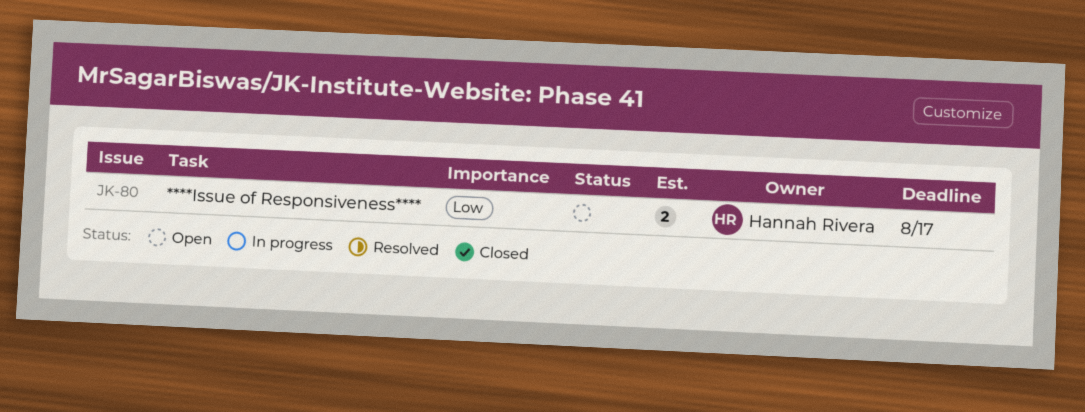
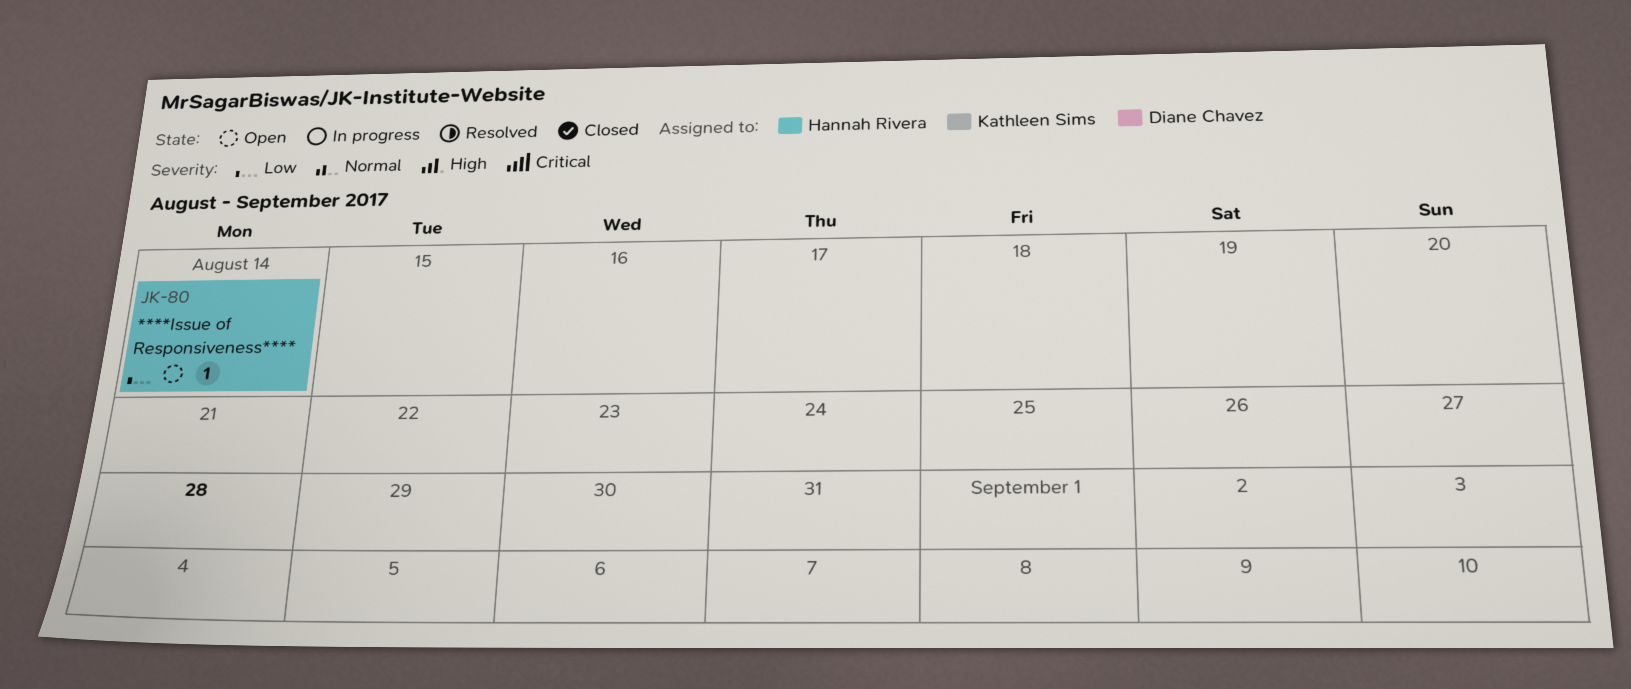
JK-80, estimate: 2 -> 1
JK-80, due: Aug 17 -> Aug 14

